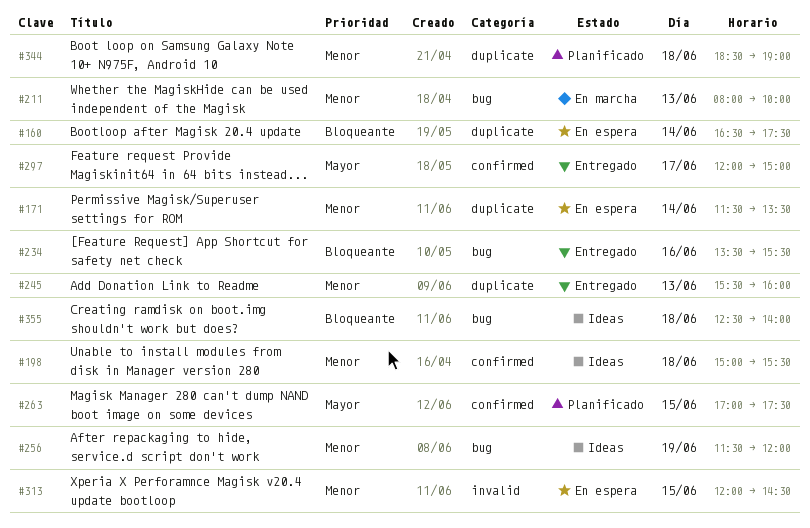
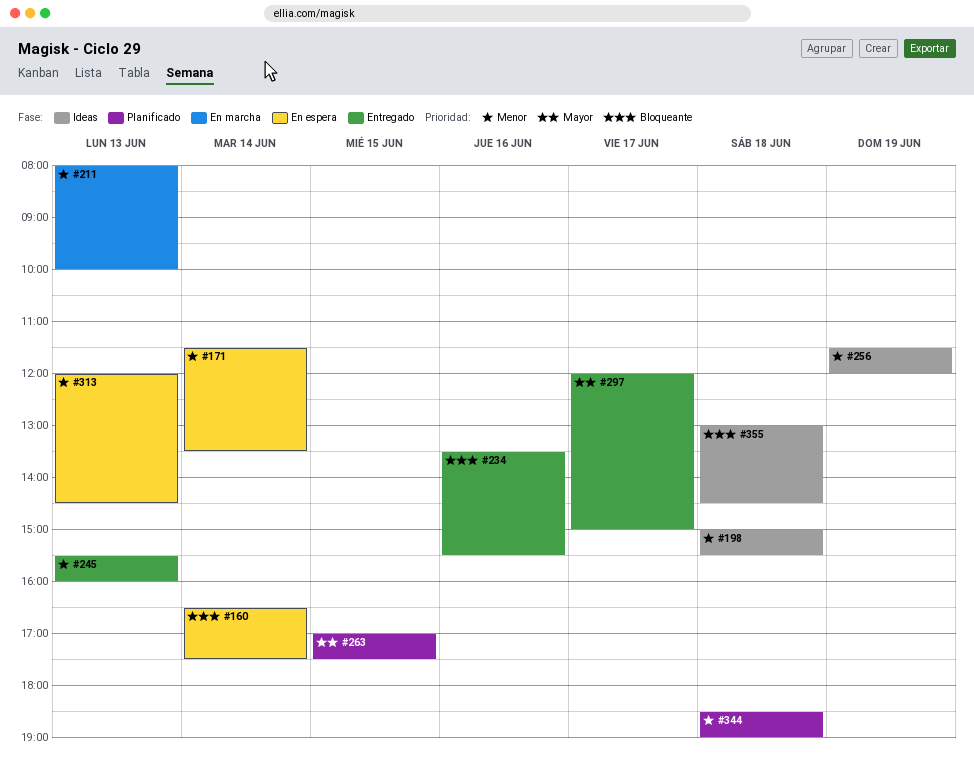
#313, day: Jun 15 -> Jun 13
#355, begins: 12:30 -> 13:00
#355, ends: 14:00 -> 14:30

